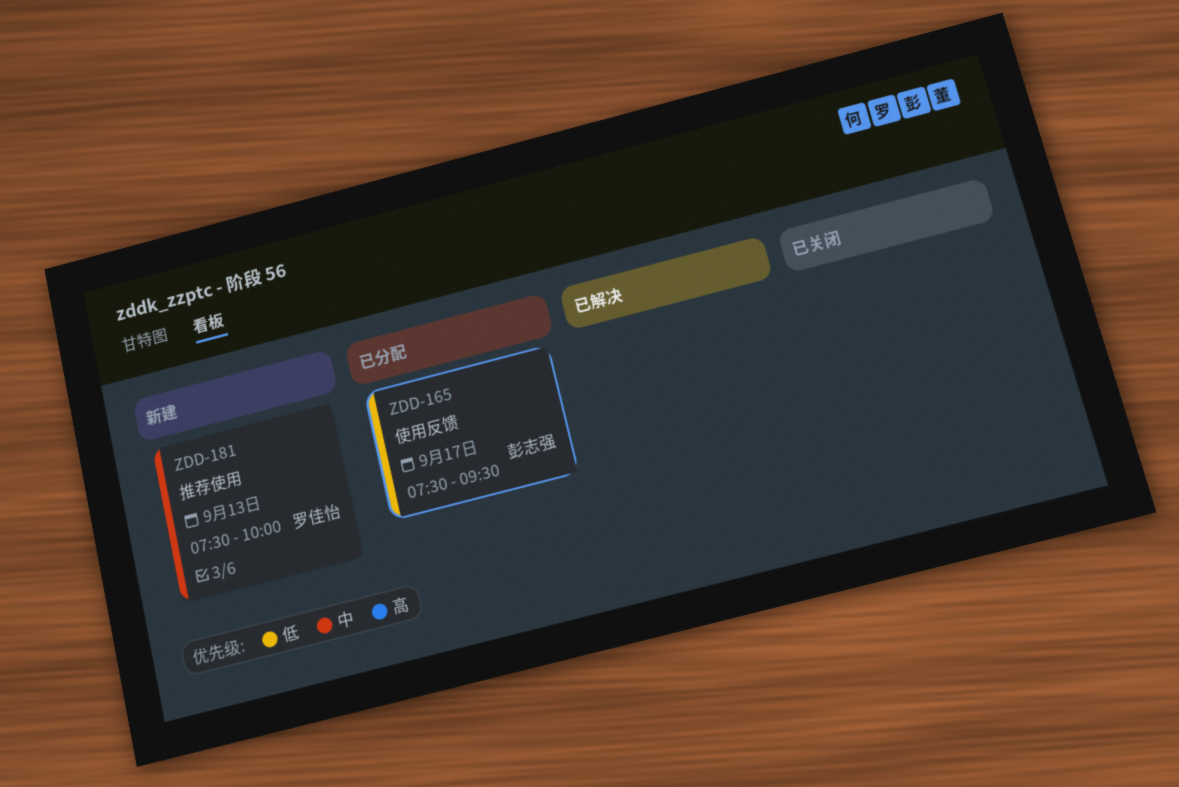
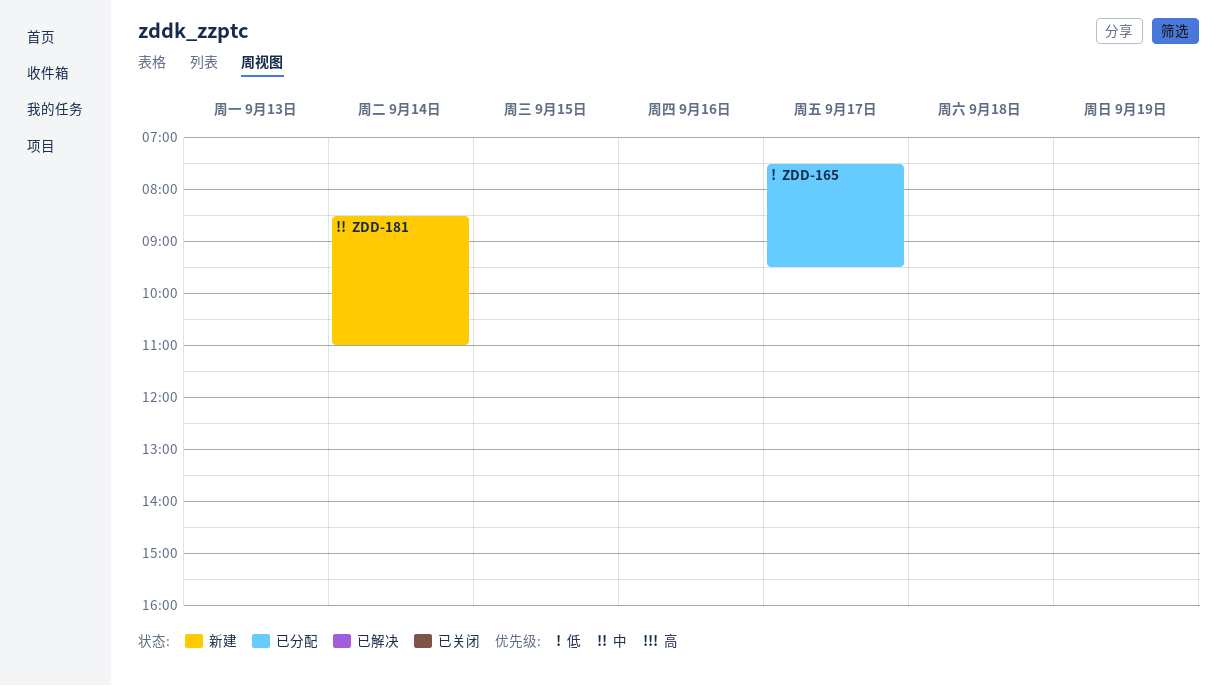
ZDD-181, day: Sep 13 -> Sep 14
ZDD-181, begins: 07:30 -> 08:30
ZDD-181, ends: 10:00 -> 11:00

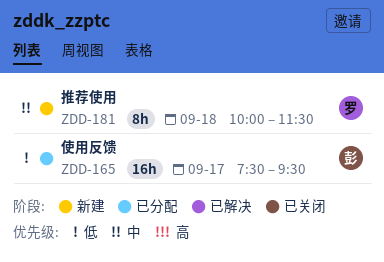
ZDD-181, day: Sep 14 -> Sep 18
ZDD-181, begins: 08:30 -> 10:00
ZDD-181, ends: 11:00 -> 11:30

